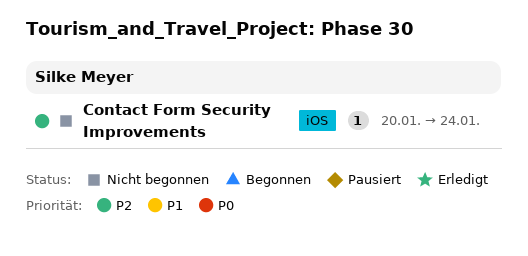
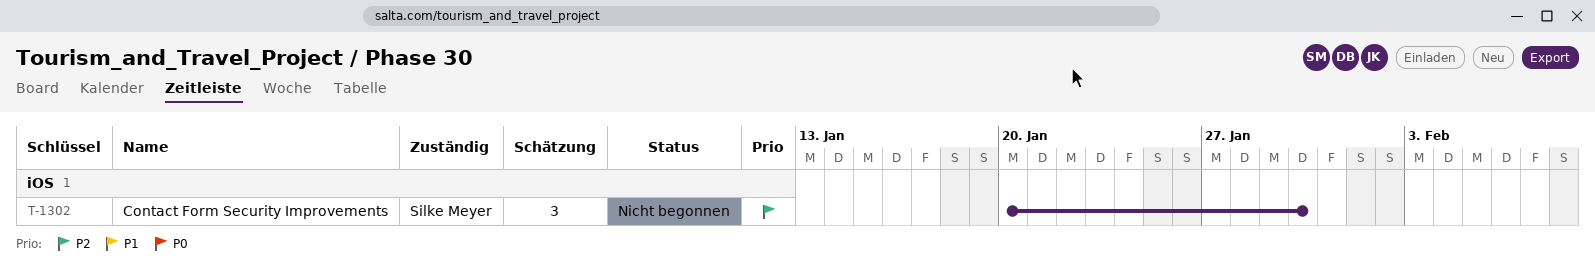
Contact Form Security Improvements, estimate: 1 -> 3
Contact Form Security Improvements, due: Jan 24 -> Jan 30

